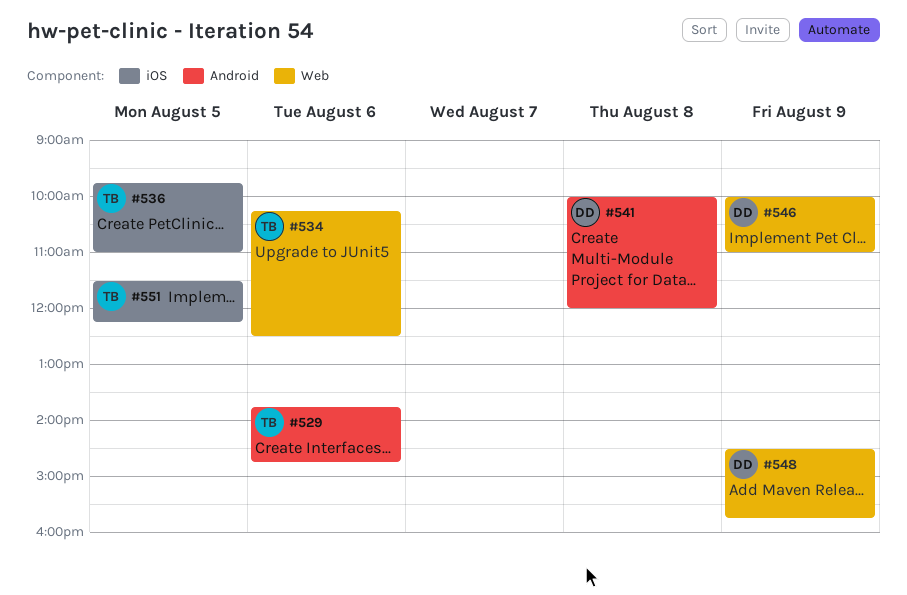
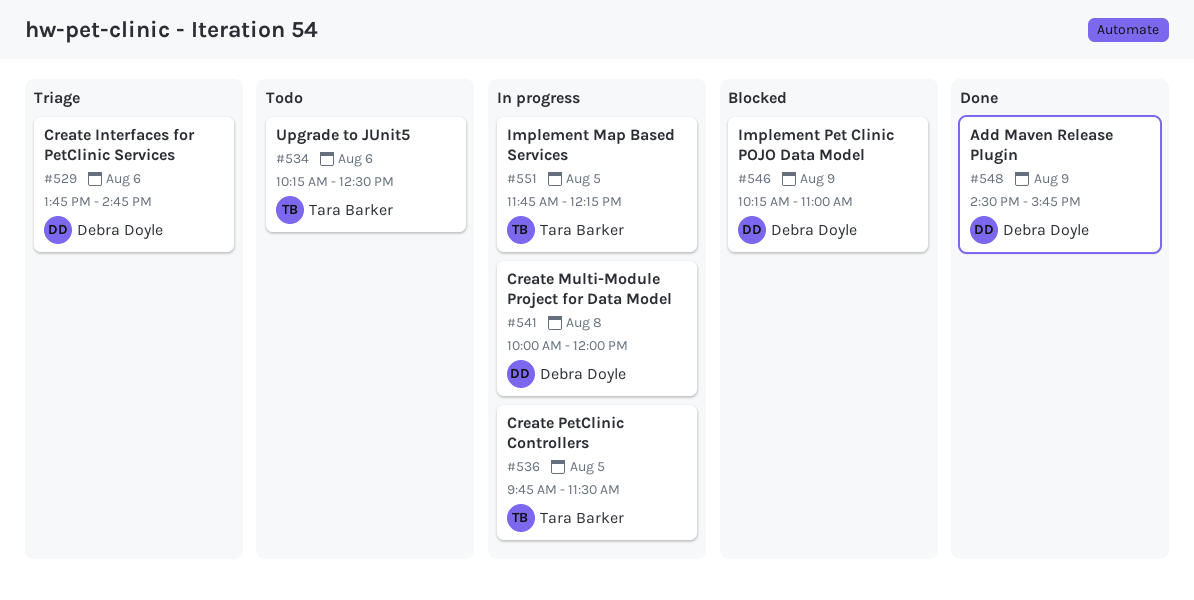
#529, owner: Tara Barker -> Debra Doyle
#536, ends: 11:00 -> 11:30
#546, begins: 10:00 -> 10:15
#551, begins: 11:30 -> 11:45

